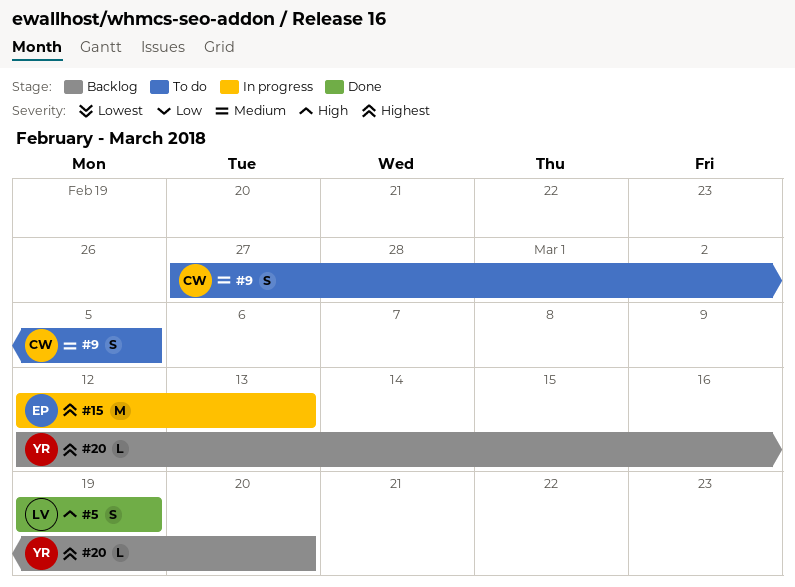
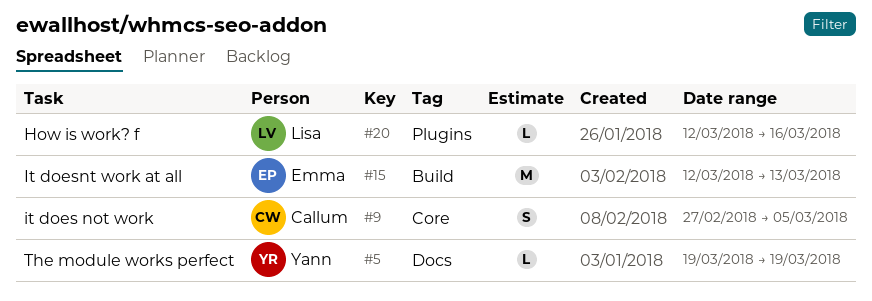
#5, owner: Lisa -> Yann
#5, estimate: S -> L
#20, owner: Yann -> Lisa
#20, due: Mar 20 -> Mar 16

